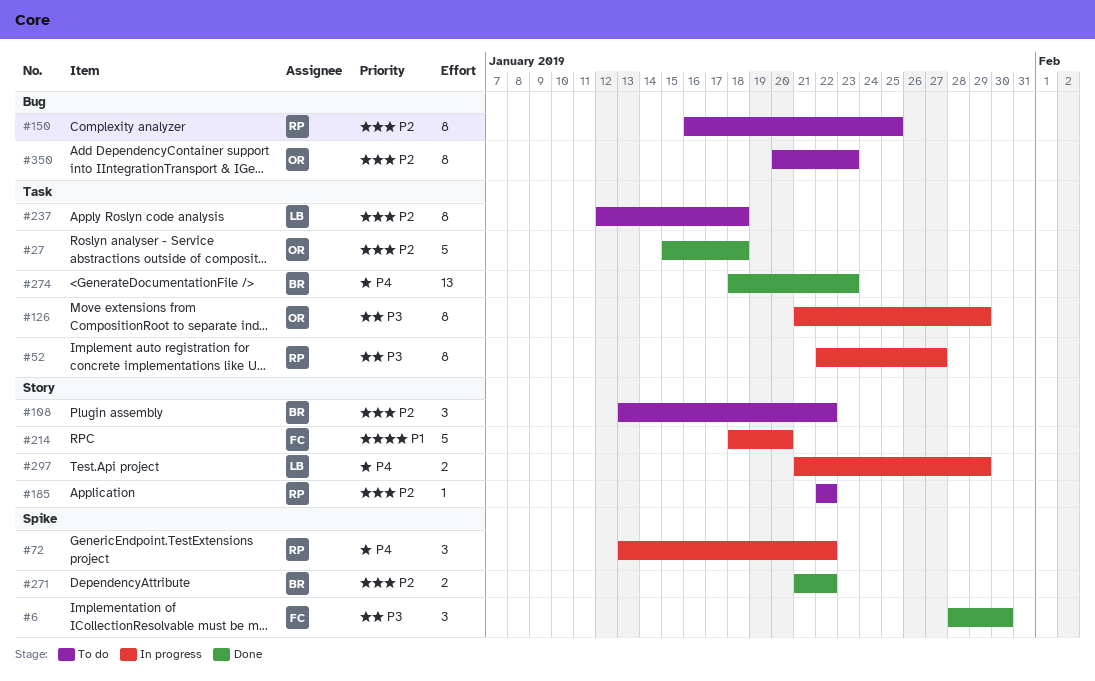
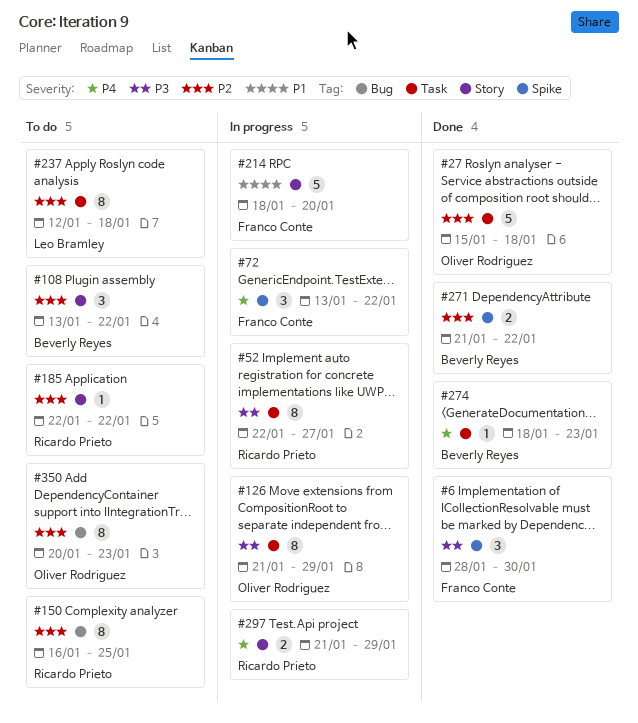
#72, owner: Ricardo Prieto -> Franco Conte
#274, estimate: 13 -> 1
#297, owner: Leo Bramley -> Ricardo Prieto

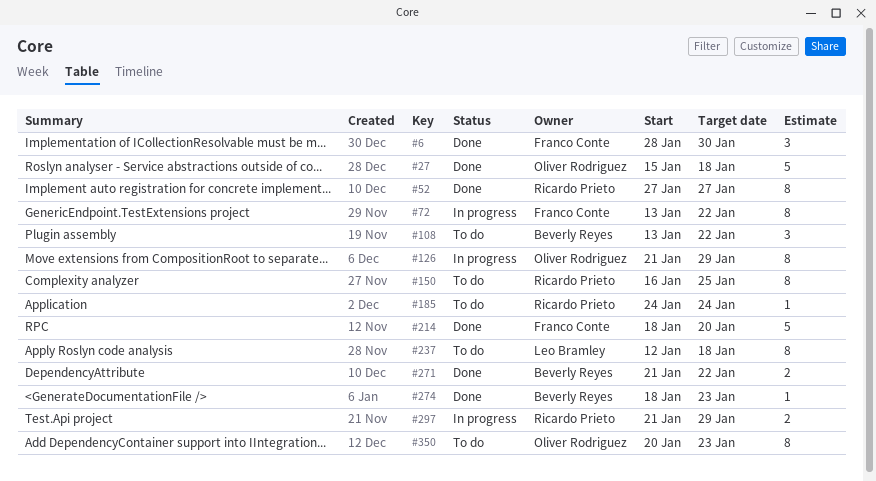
#52, status: In progress -> Done
#52, start: Jan 22 -> Jan 27
#72, estimate: 3 -> 8
#185, start: Jan 22 -> Jan 24
#185, due: Jan 22 -> Jan 24
#214, status: In progress -> Done

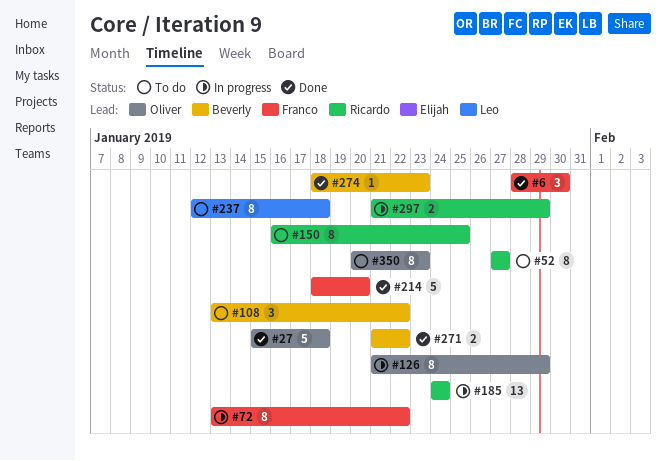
#52, status: Done -> To do
#185, status: To do -> In progress
#185, estimate: 1 -> 13

